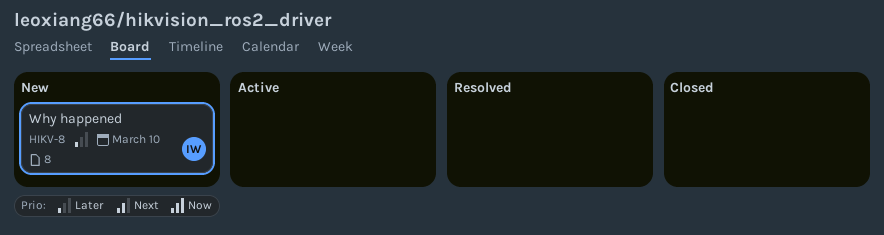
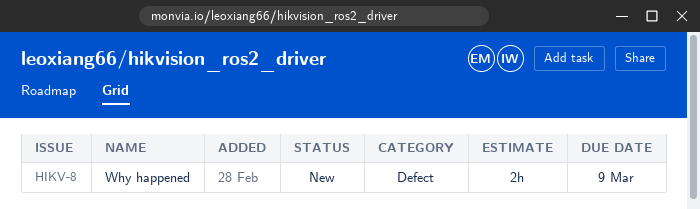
HIKV-8, due: Mar 10 -> Mar 9

